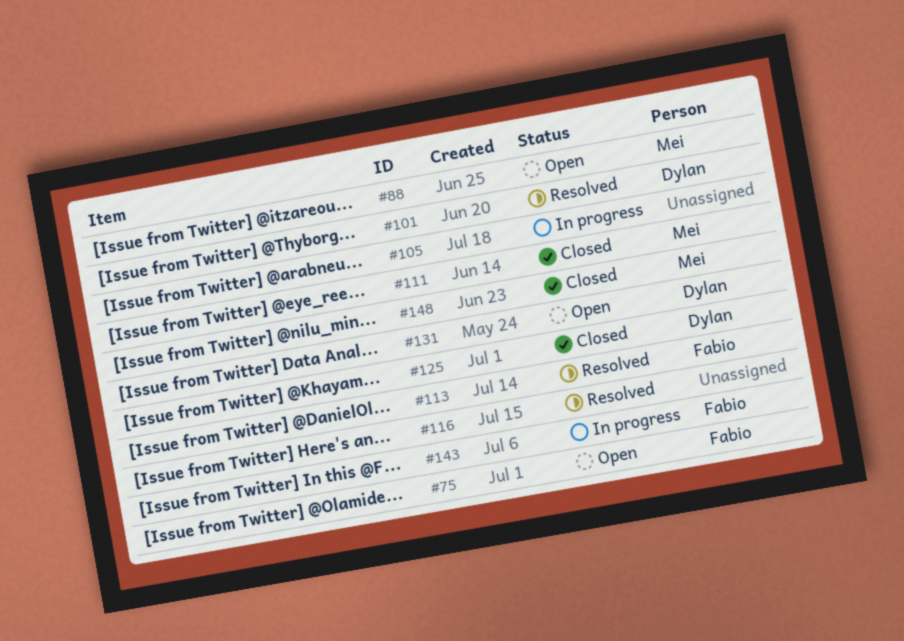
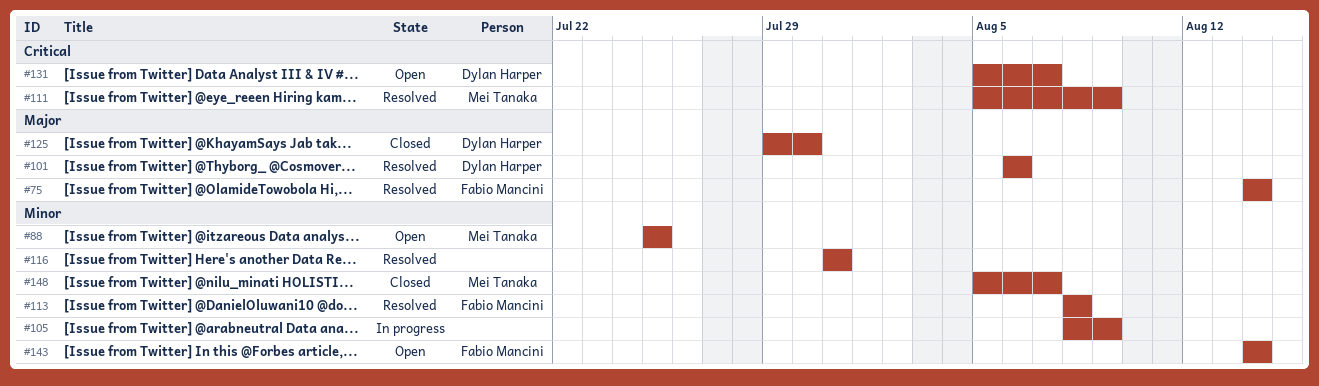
#75, status: Open -> Resolved
#111, status: Closed -> Resolved
#143, status: In progress -> Open

